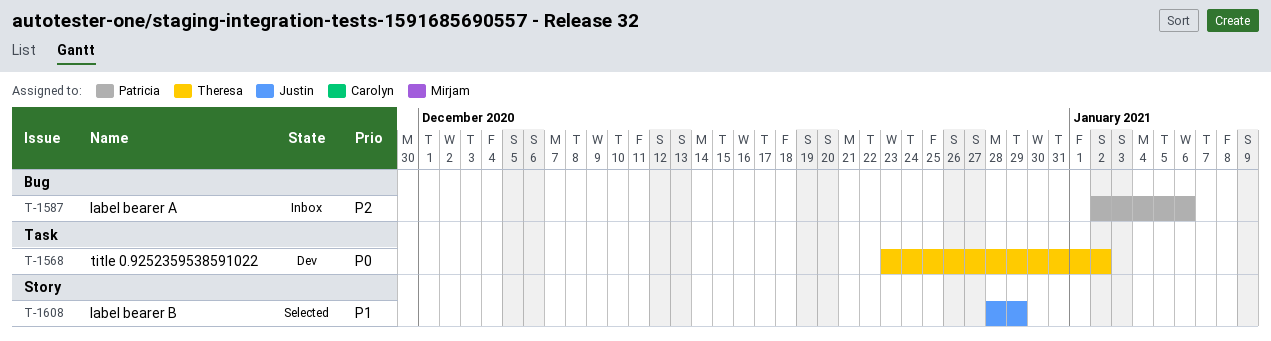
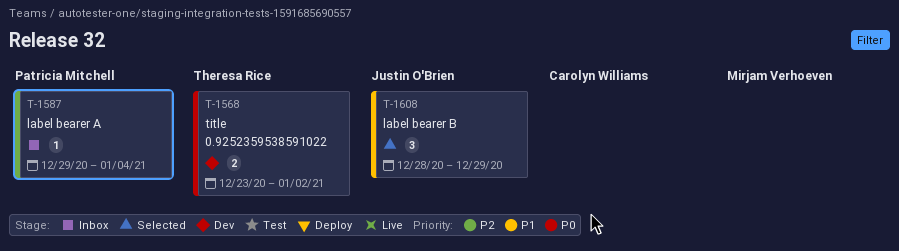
T-1587, start: Jan 2 -> Dec 29
T-1587, due: Jan 6 -> Jan 4

